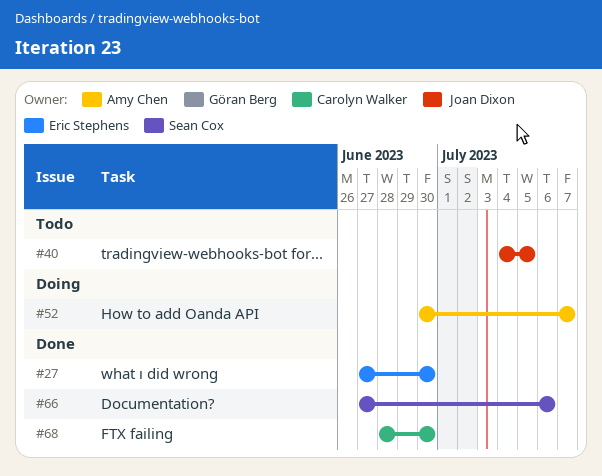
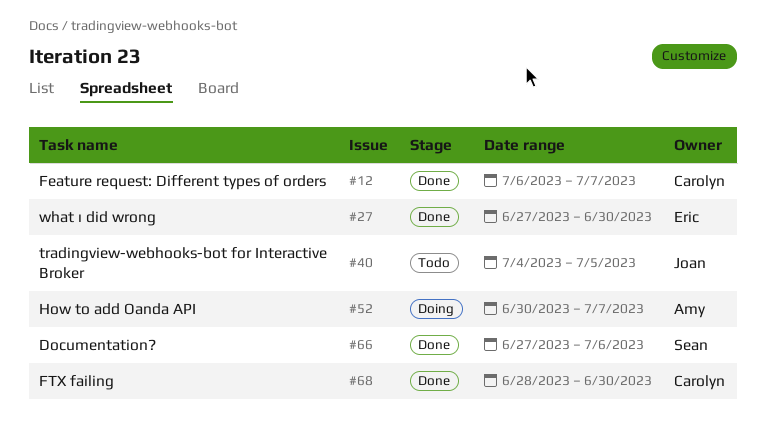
#12: none -> present

